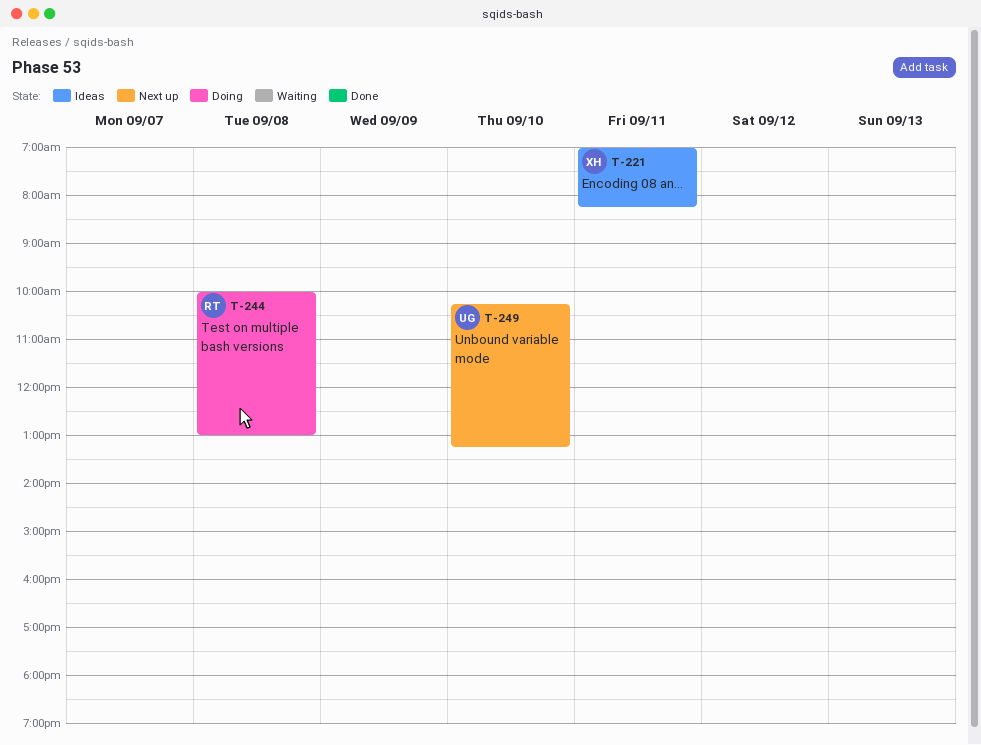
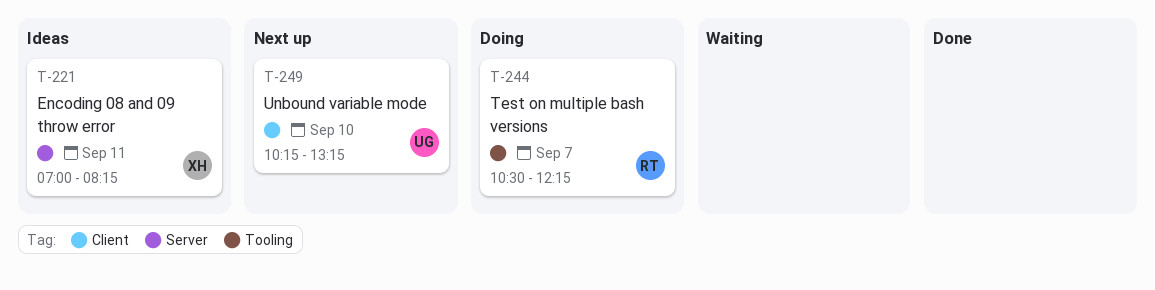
T-244, day: Sep 8 -> Sep 7
T-244, begins: 10:00 -> 10:30
T-244, ends: 13:00 -> 12:15

